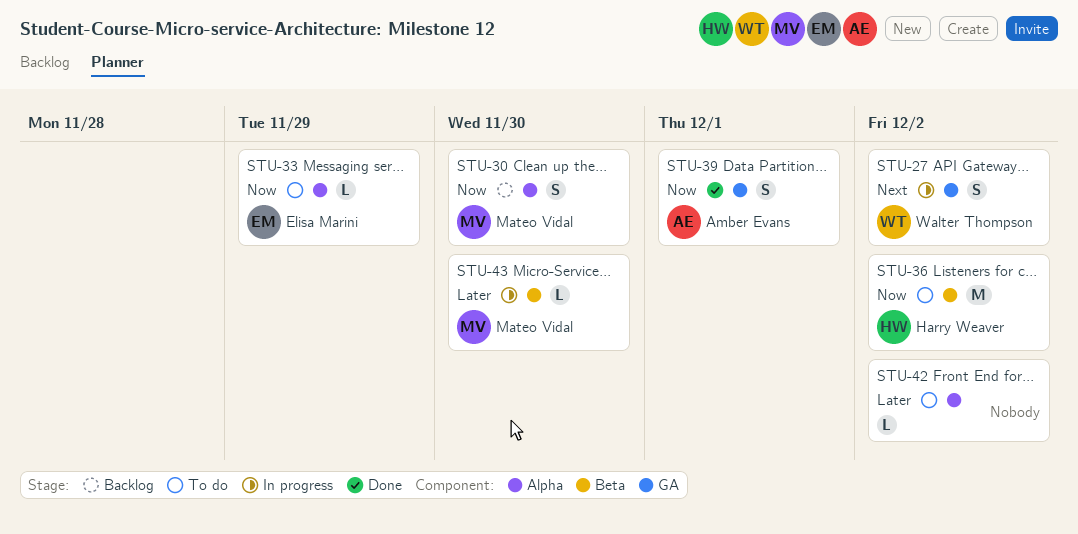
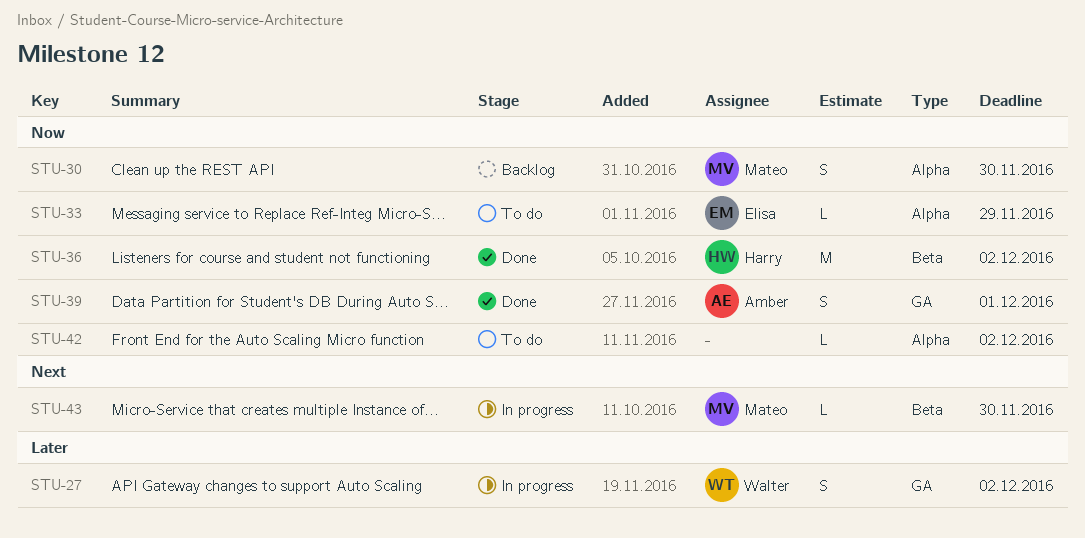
STU-27, priority: Next -> Later
STU-36, status: To do -> Done
STU-42, priority: Later -> Now
STU-43, priority: Later -> Next

